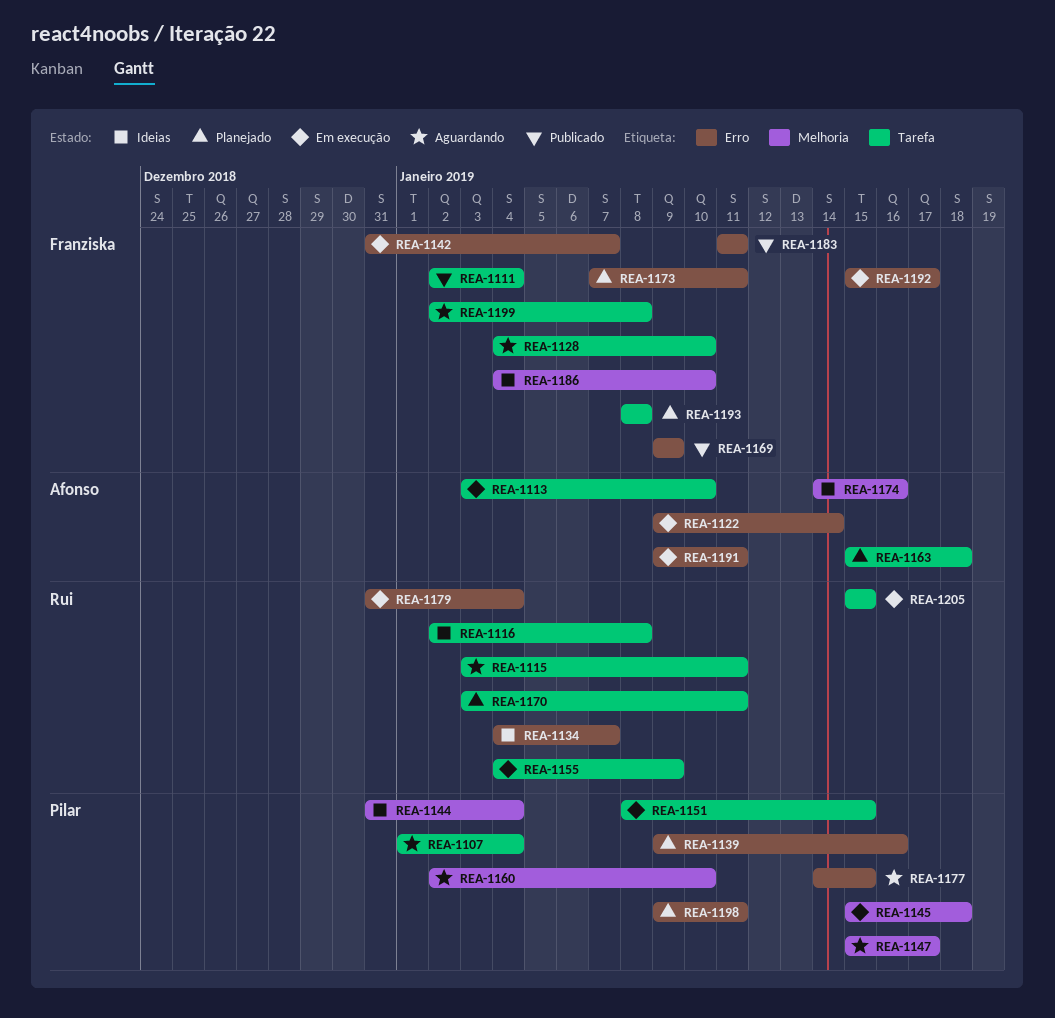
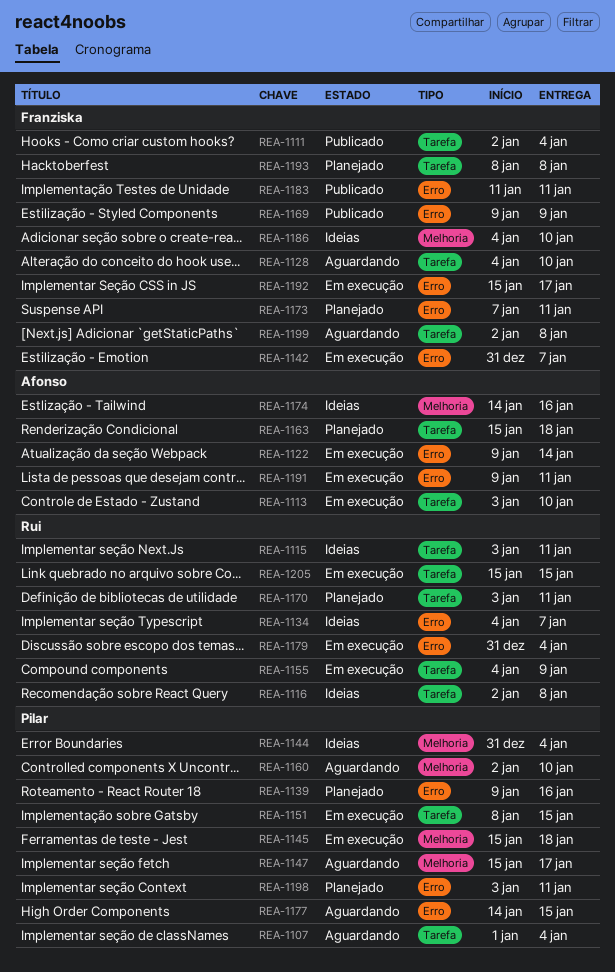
REA-1115, status: Aguardando -> Ideias
REA-1198, start: Jan 9 -> Jan 3

